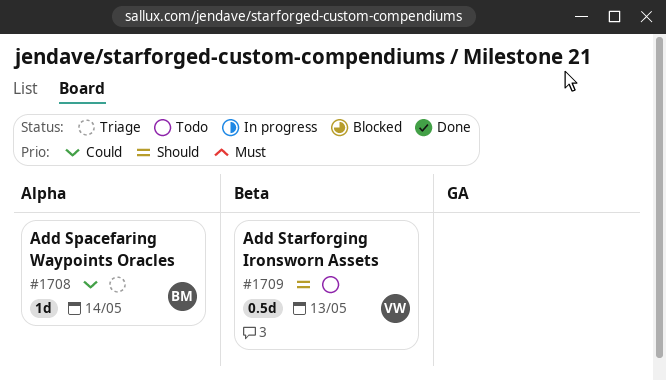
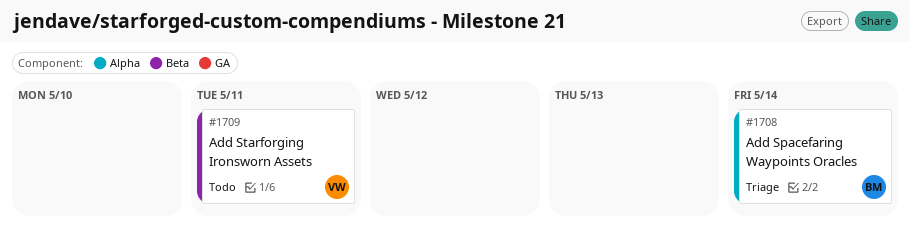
#1709, due: May 13 -> May 11

